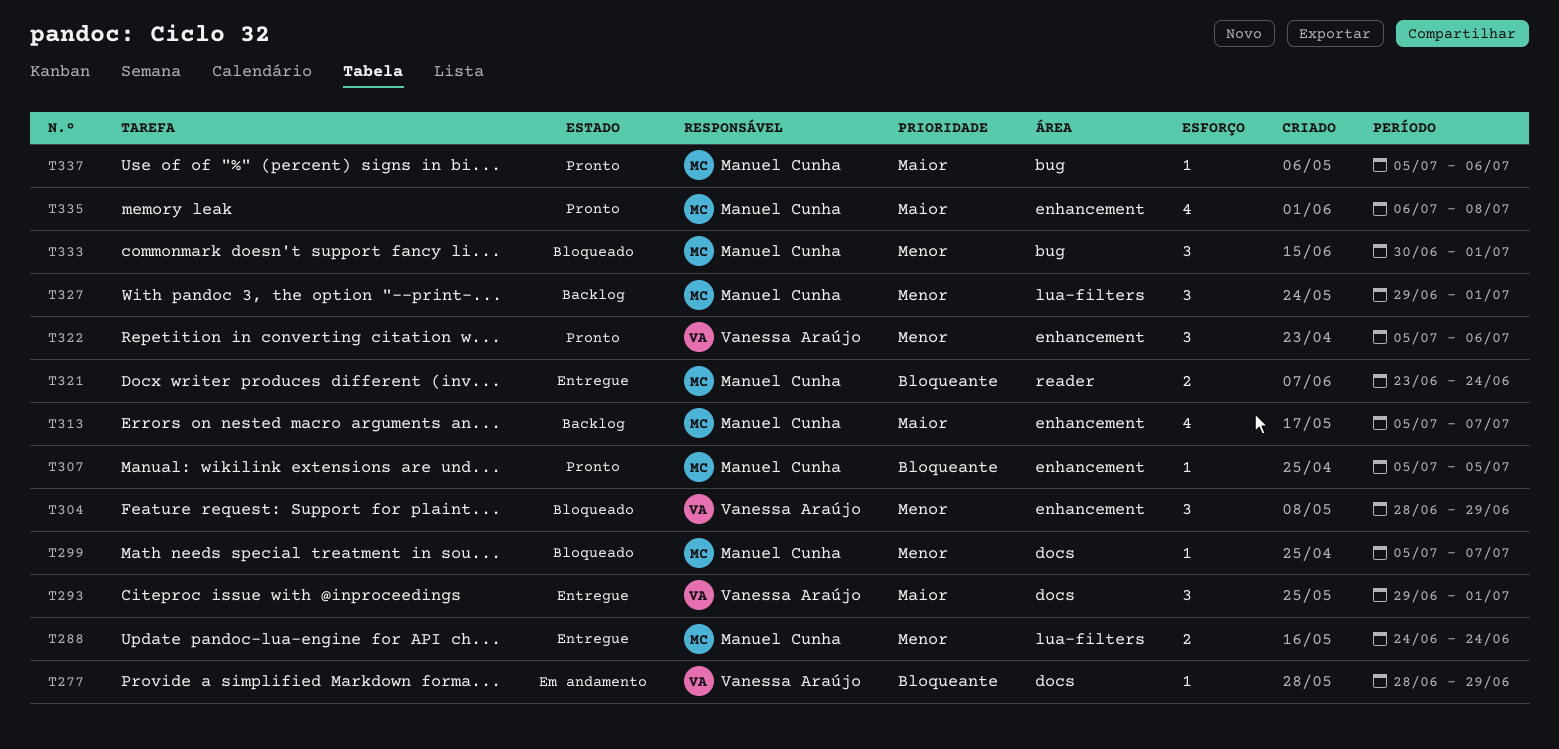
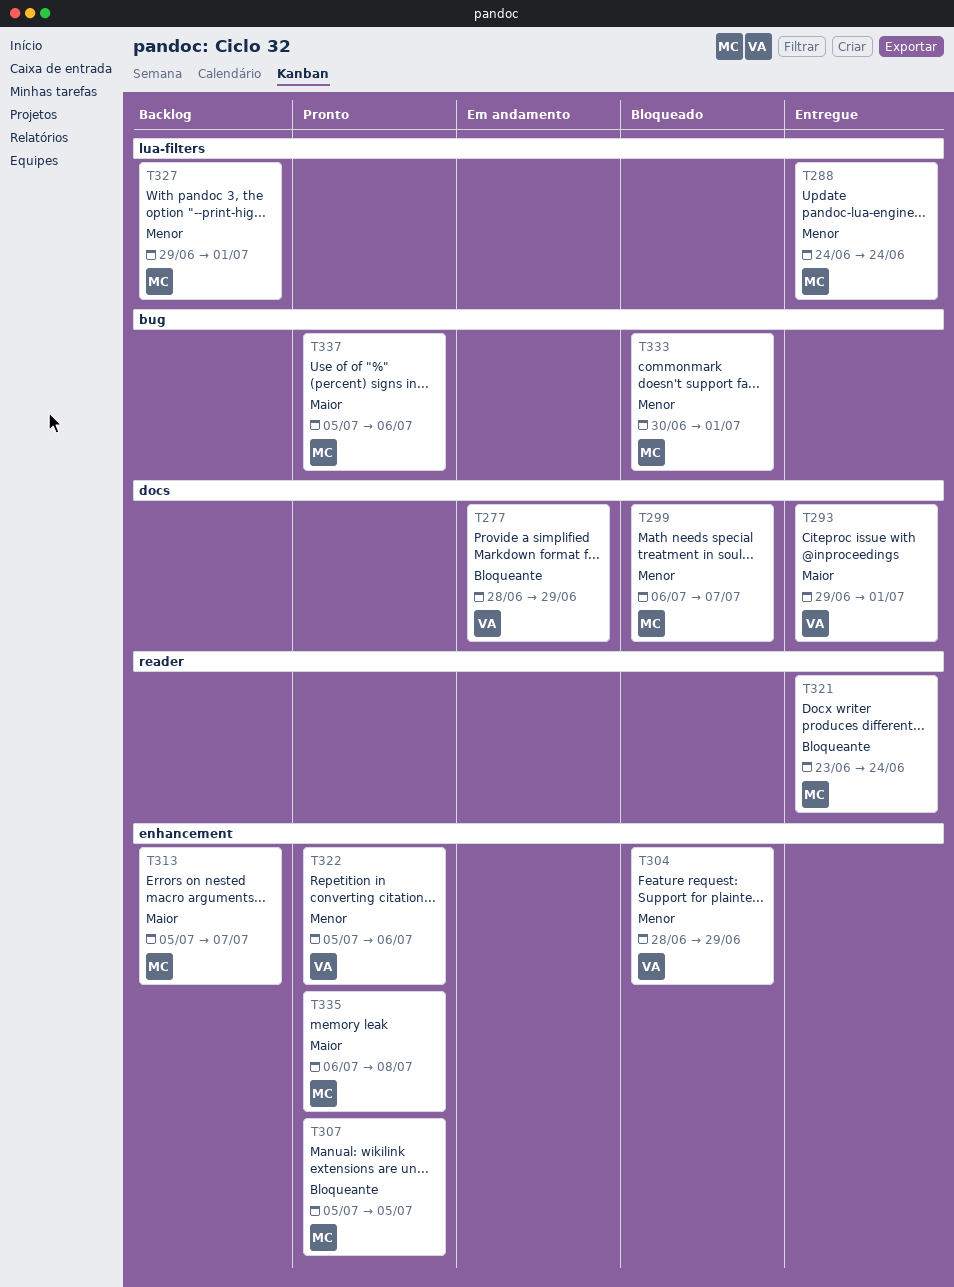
T299, start: Jul 5 -> Jul 6

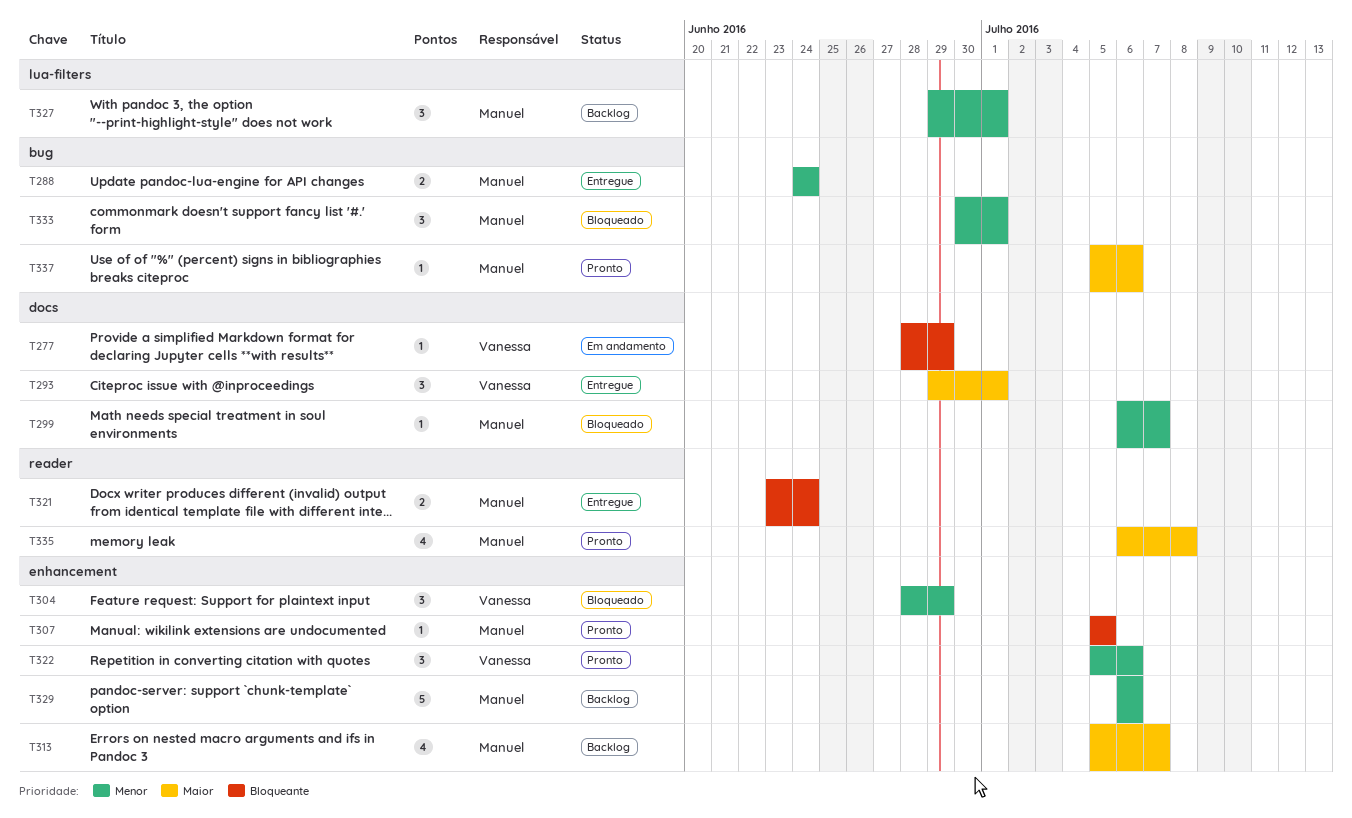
T288, label: lua-filters -> bug
T329: none -> present
T335, label: enhancement -> reader

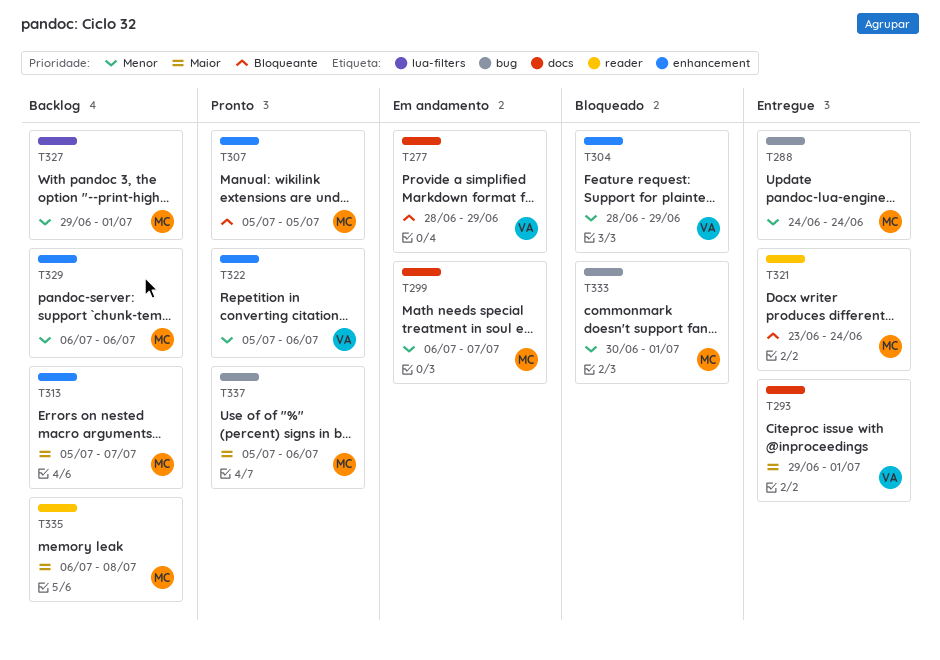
T299, status: Bloqueado -> Em andamento
T335, status: Pronto -> Backlog

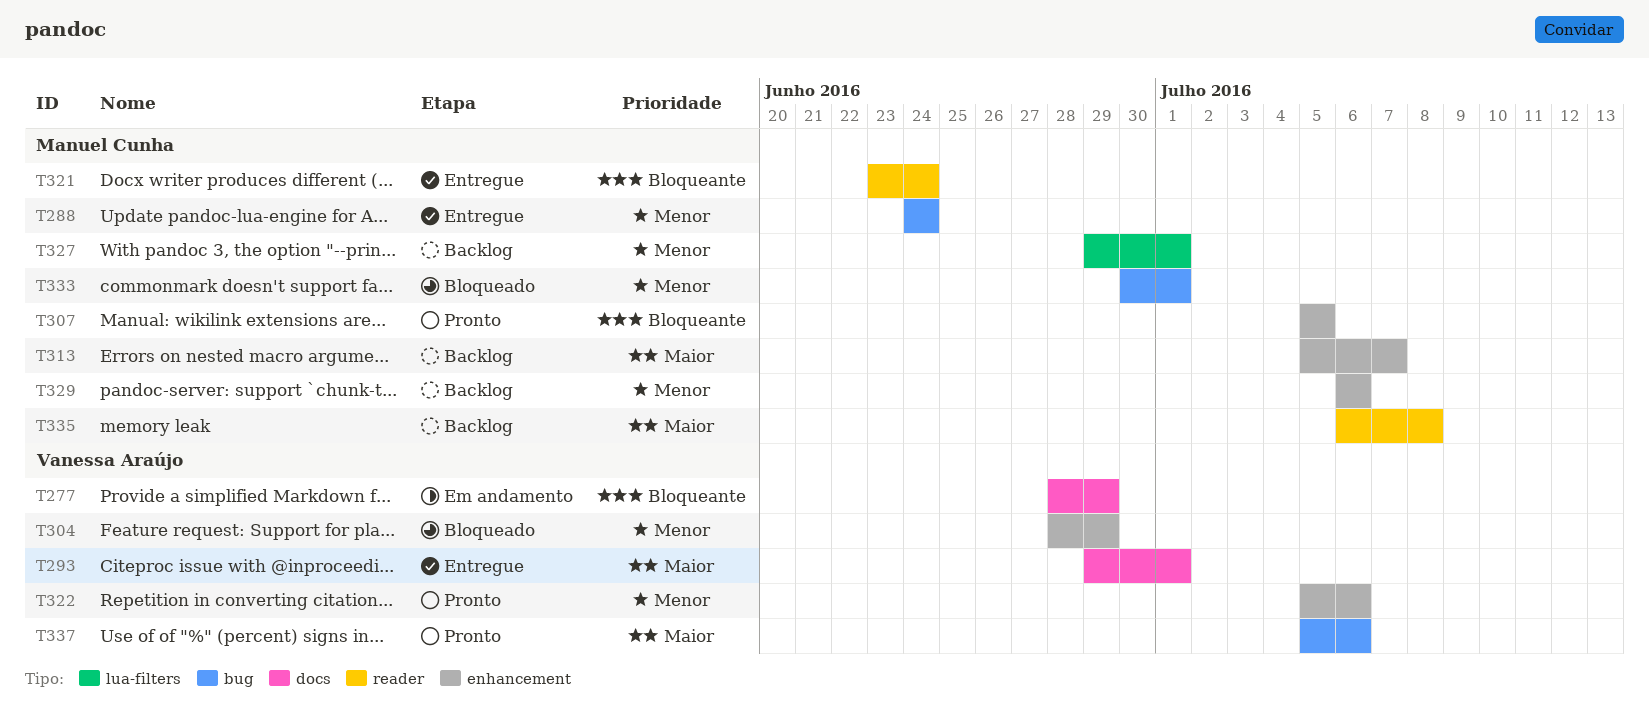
T299: present -> none
T337, owner: Manuel Cunha -> Vanessa Araújo

